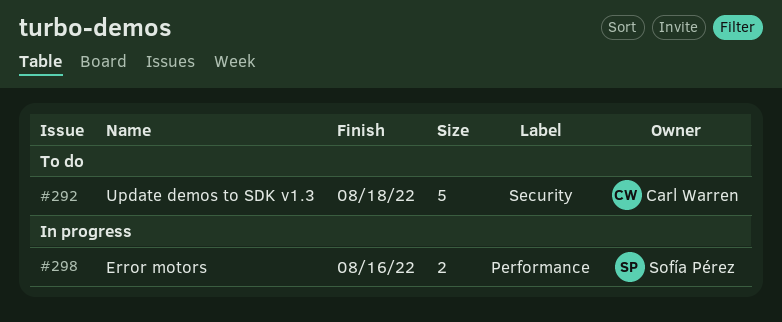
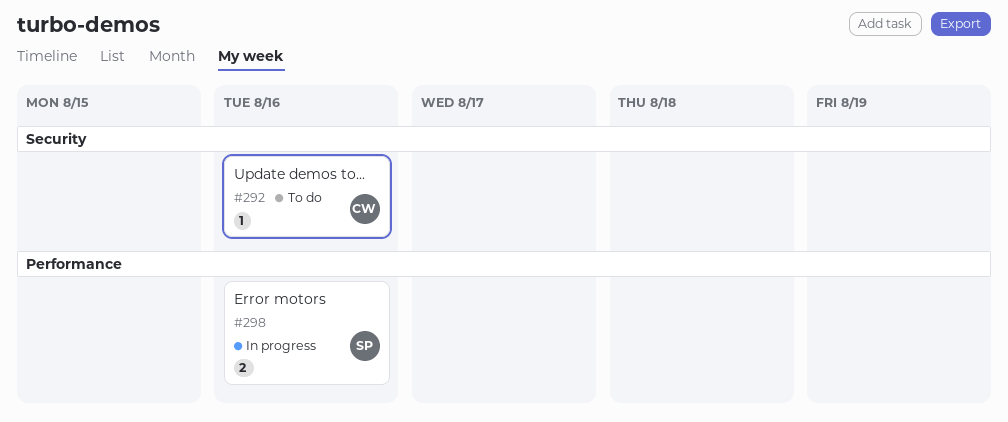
#292, estimate: 5 -> 1
#292, due: Aug 18 -> Aug 16

